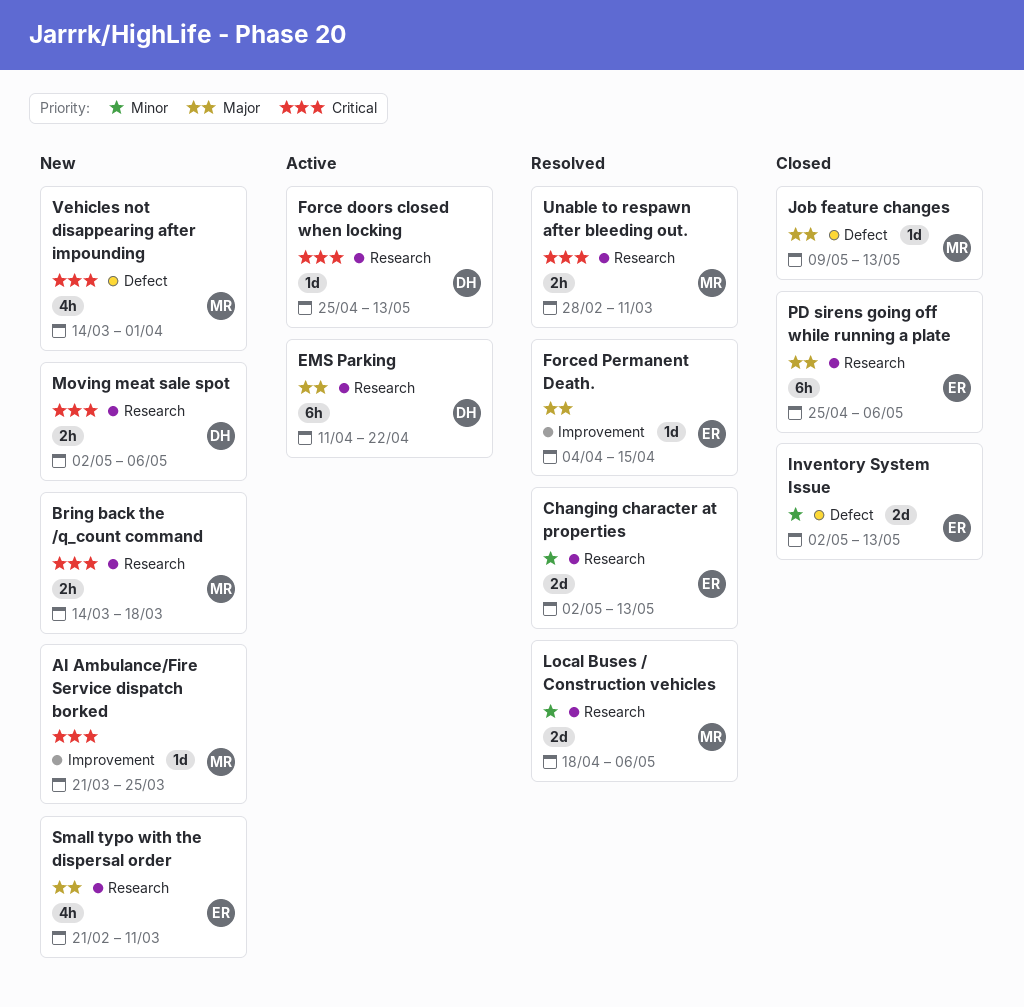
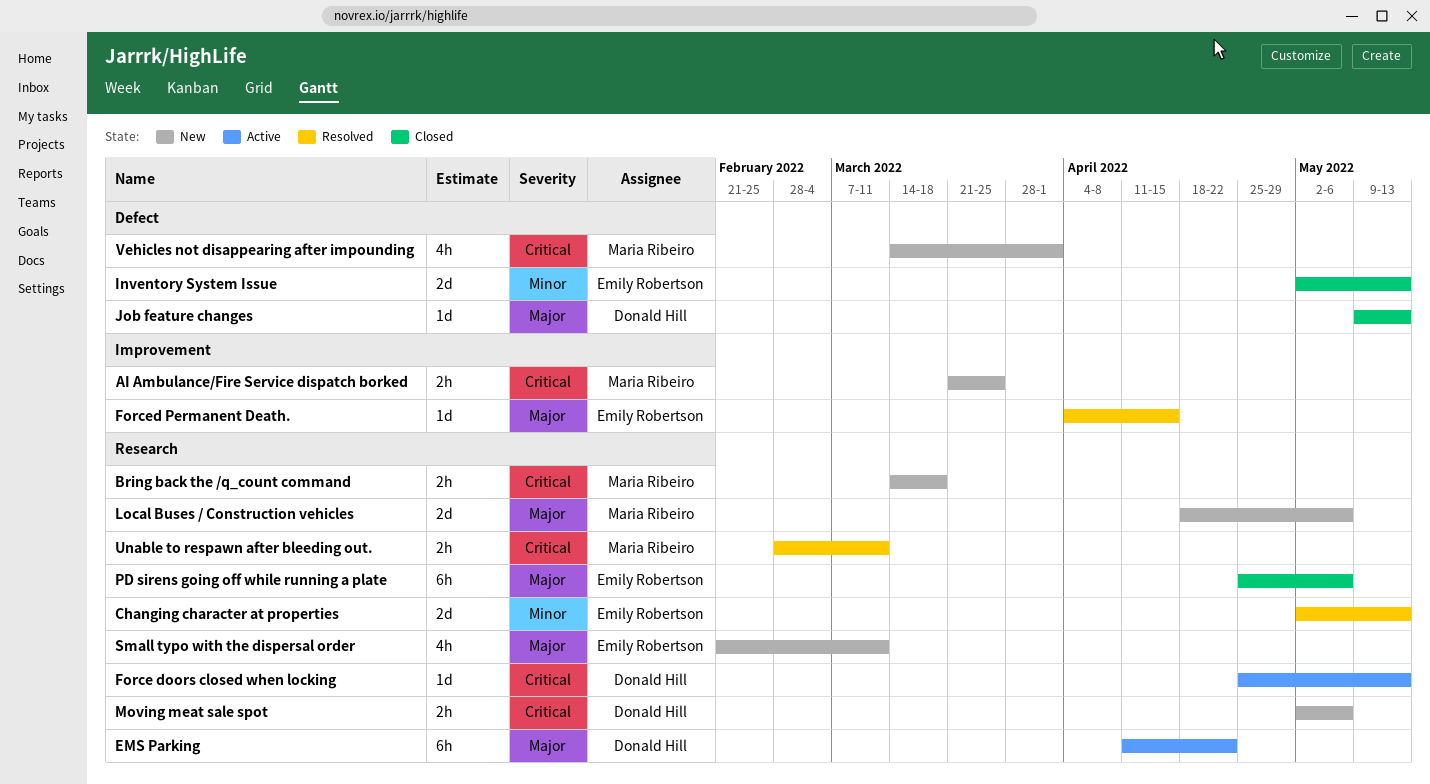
AI Ambulance/Fire Service dispatch borked, estimate: 1d -> 2h
Job feature changes, owner: Maria Ribeiro -> Donald Hill
Local Buses / Construction vehicles, status: Resolved -> New
Local Buses / Construction vehicles, priority: Minor -> Major

